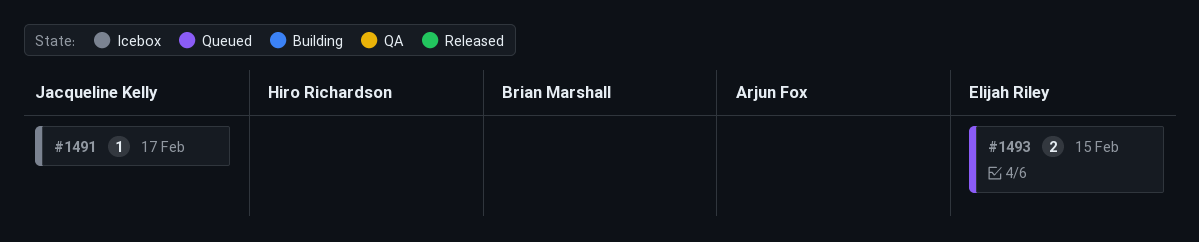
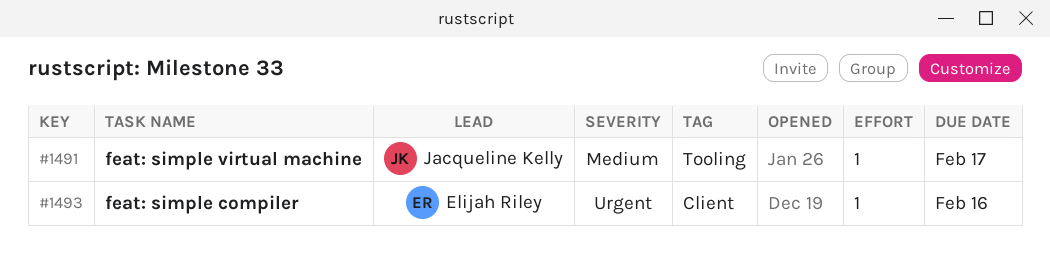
#1493, estimate: 2 -> 1
#1493, due: Feb 15 -> Feb 16

